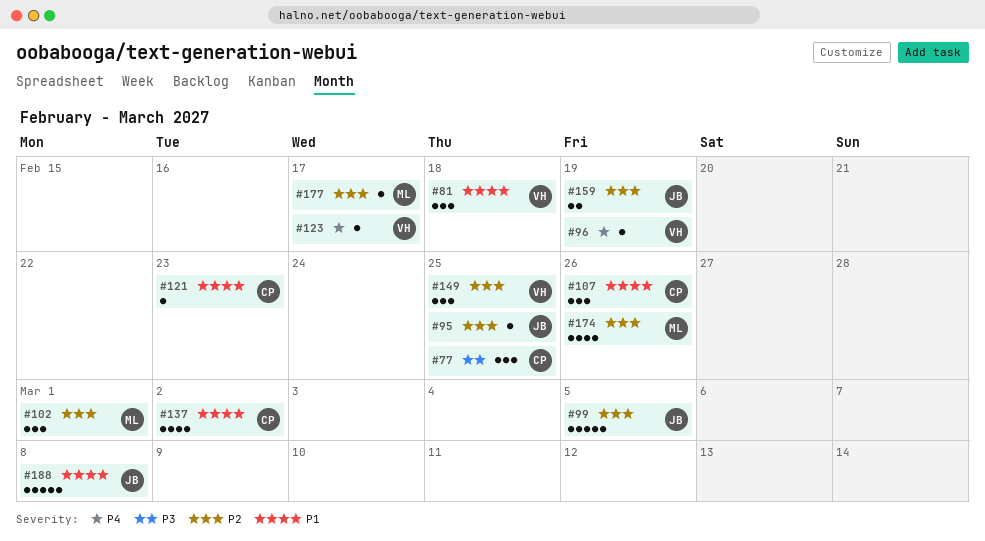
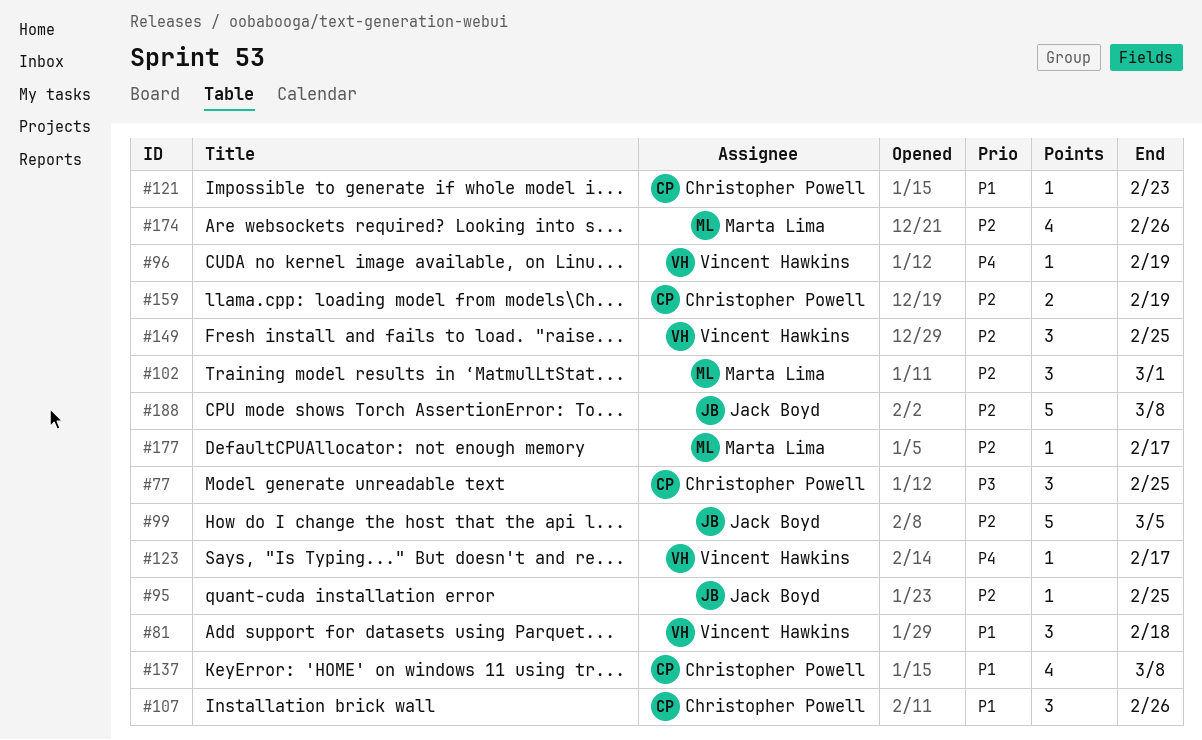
#137, due: Mar 2 -> Mar 8
#159, owner: Jack Boyd -> Christopher Powell
#188, priority: P1 -> P2

